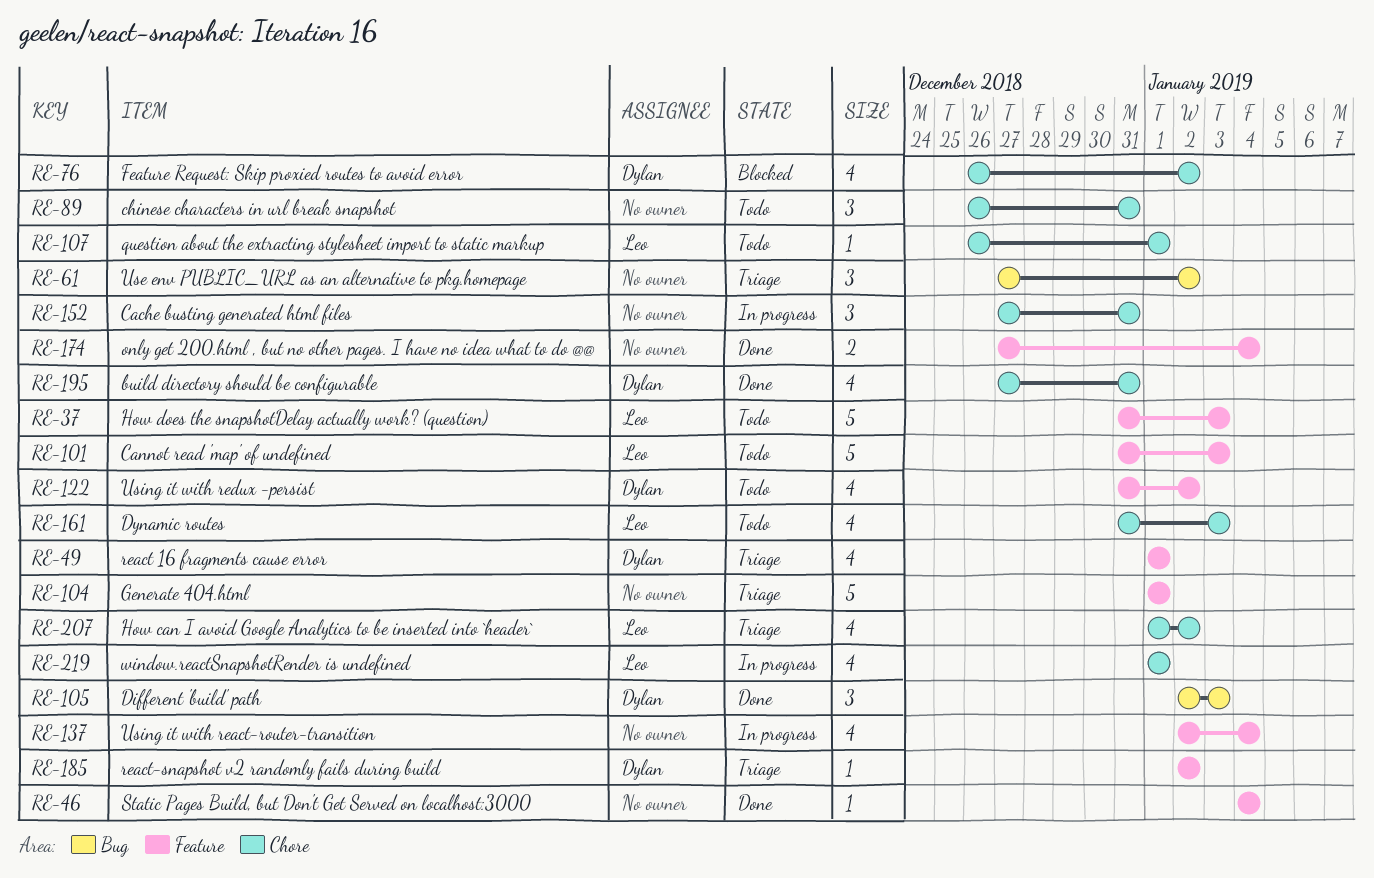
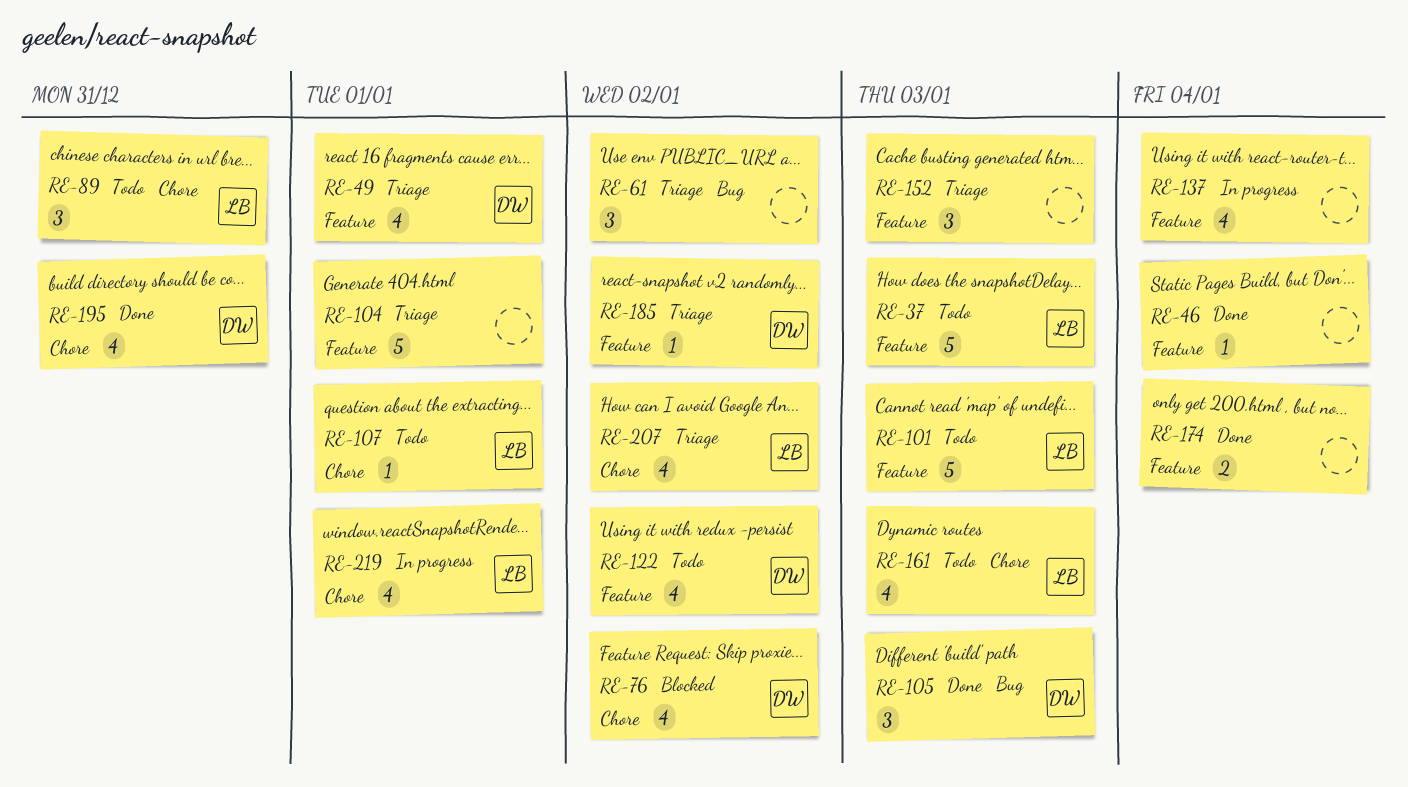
RE-89, owner: none -> Leo
RE-152, status: In progress -> Triage
RE-152, label: Chore -> Feature
RE-152, due: Dec 31 -> Jan 3

